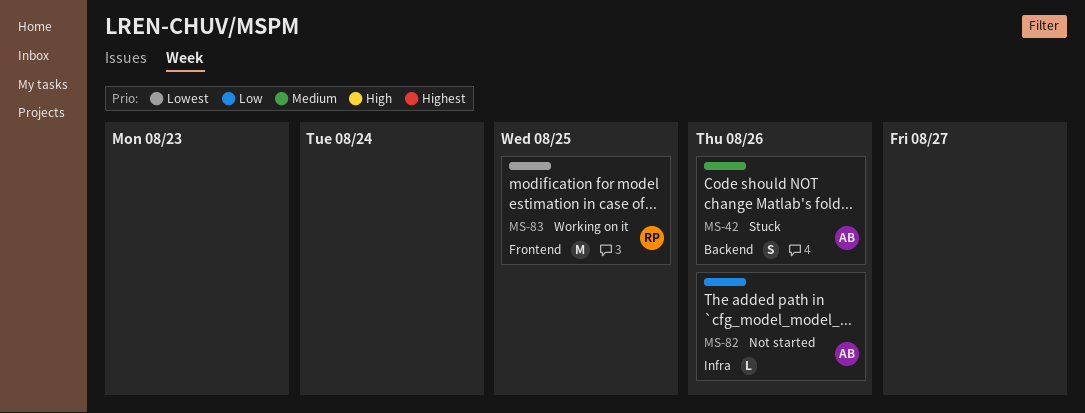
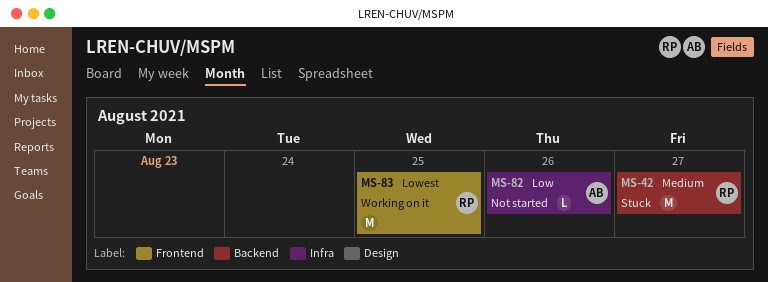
MS-42, owner: AB -> RP
MS-42, estimate: S -> M
MS-42, due: Aug 26 -> Aug 27

